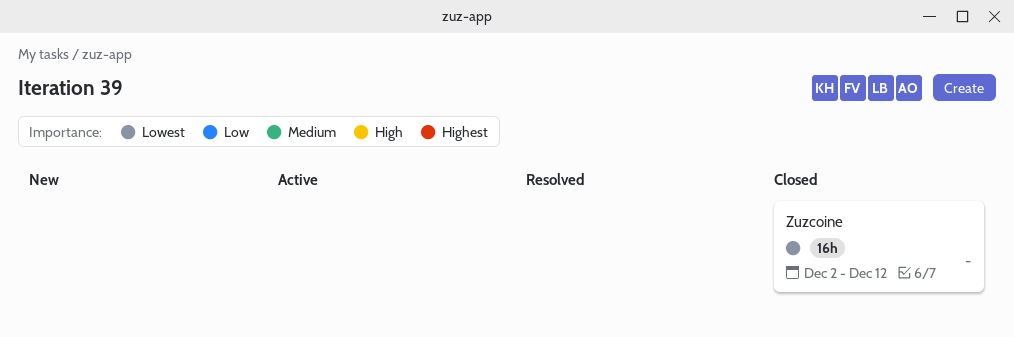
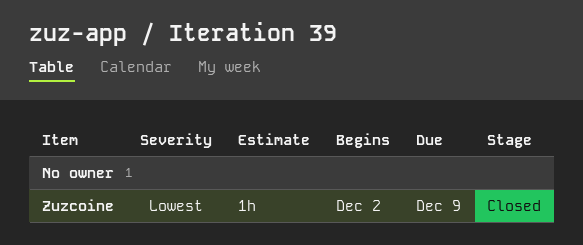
Zuzcoine, estimate: 16h -> 1h
Zuzcoine, due: Dec 12 -> Dec 9

